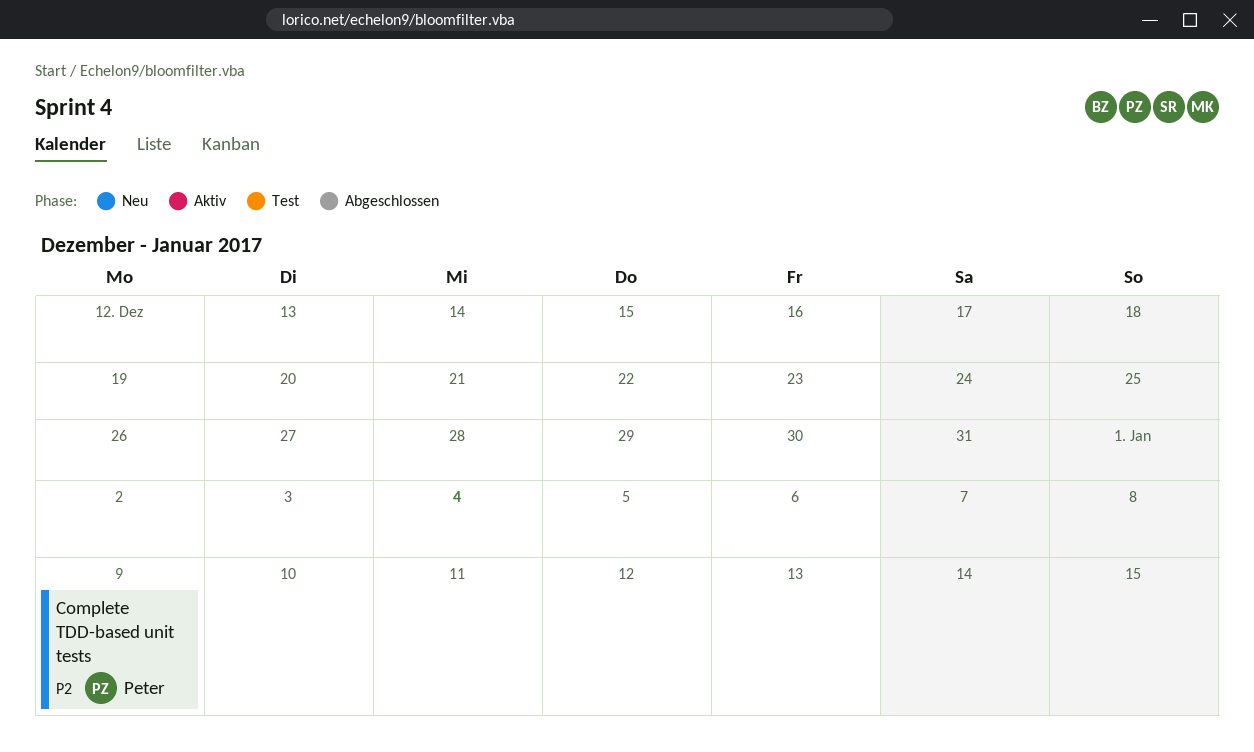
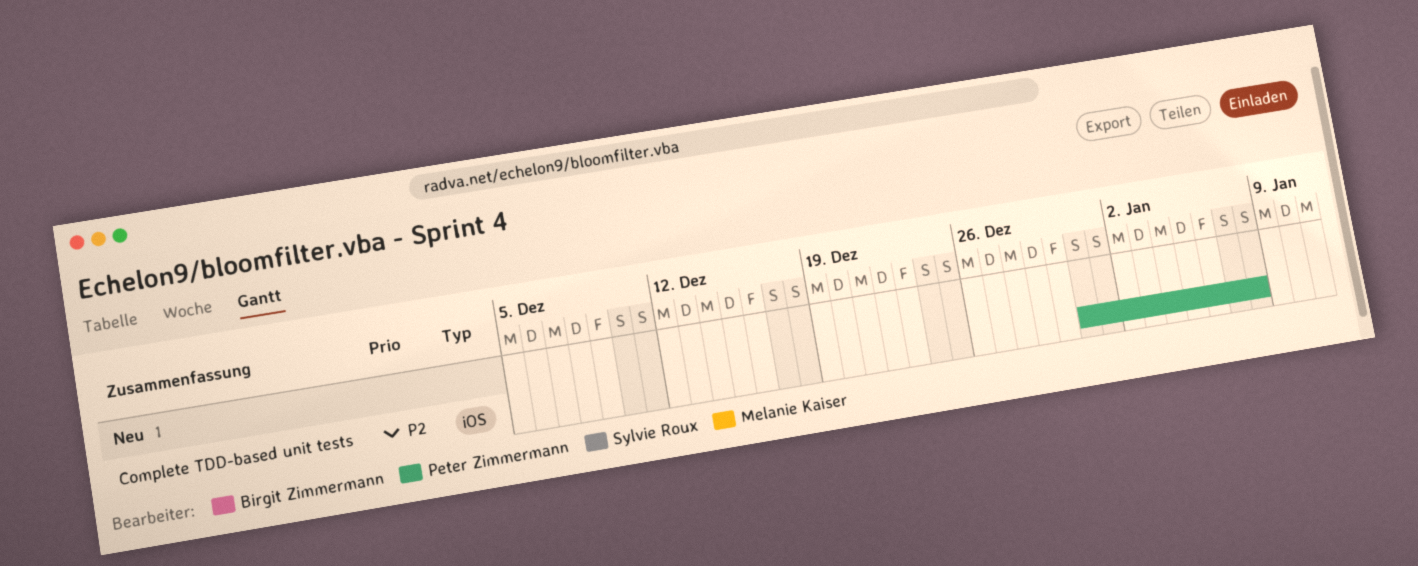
Complete TDD-based unit tests, due: Jan 9 -> Jan 8

